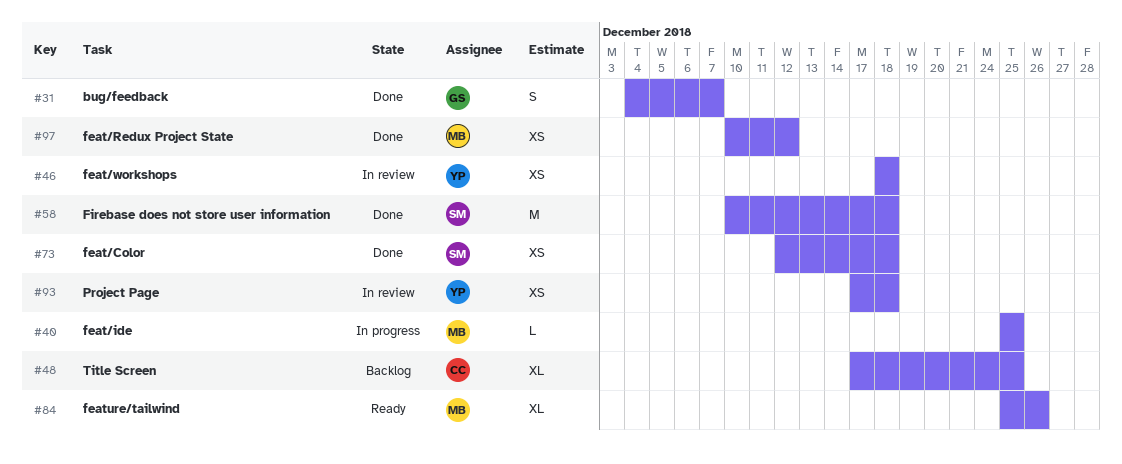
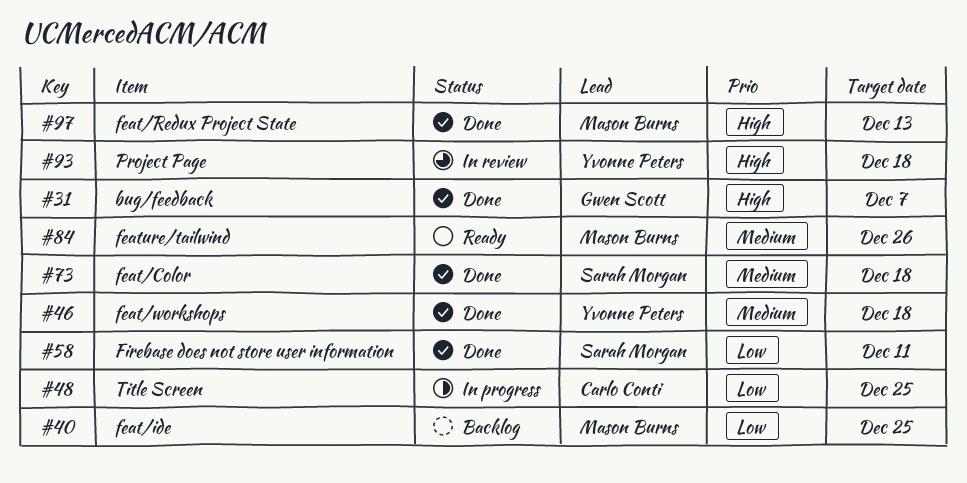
#40, status: In progress -> Backlog
#46, status: In review -> Done
#48, status: Backlog -> In progress
#58, due: Dec 18 -> Dec 11
#97, due: Dec 12 -> Dec 13

